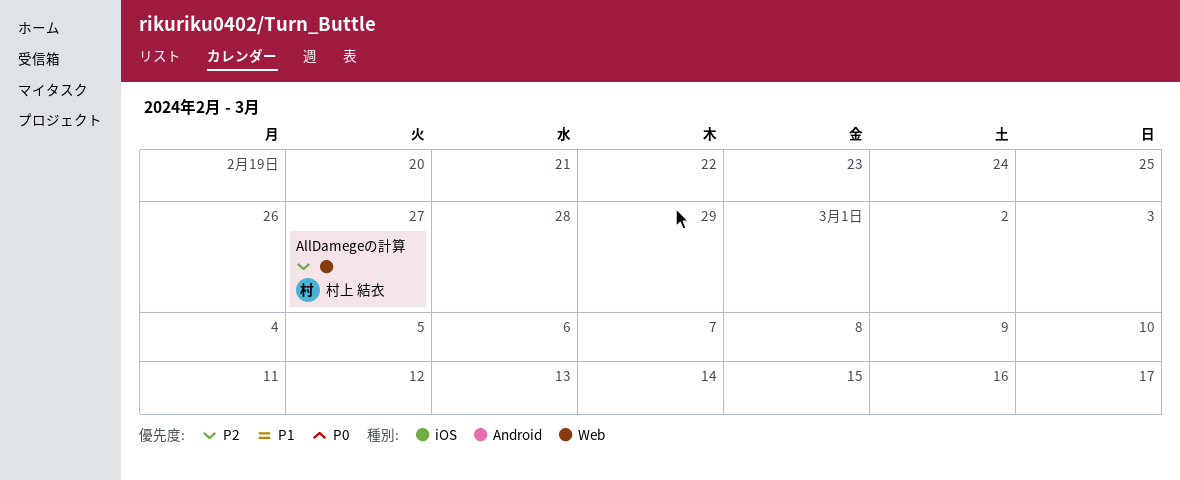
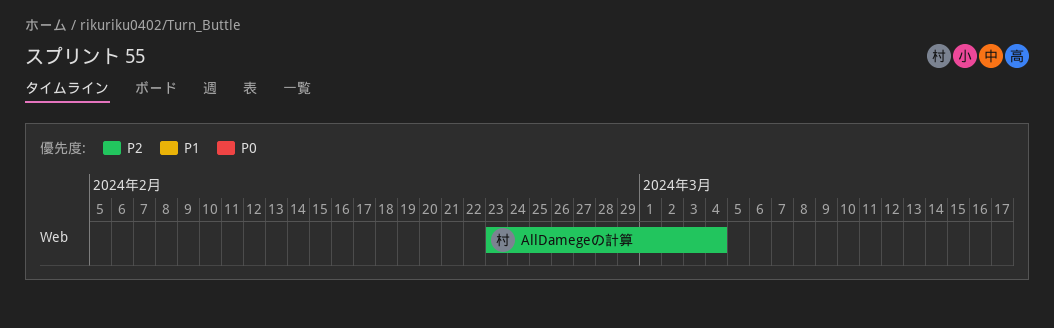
AllDamegeの計算, due: Feb 27 -> Mar 4

